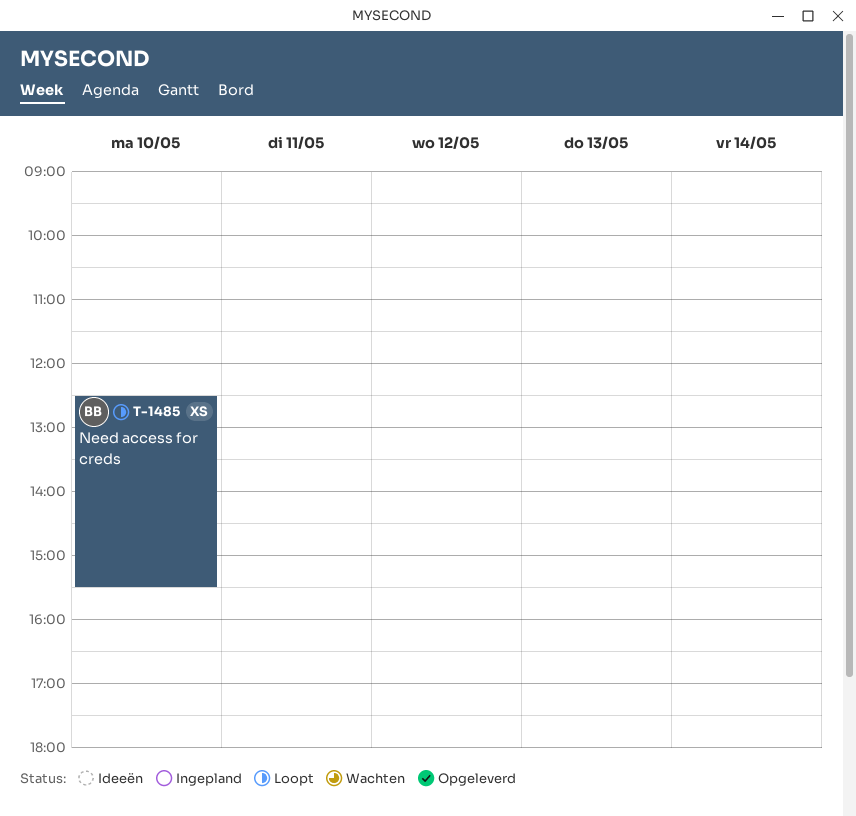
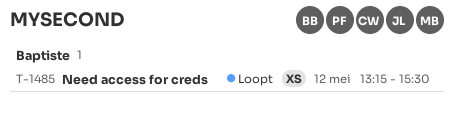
T-1485, day: May 10 -> May 12
T-1485, begins: 12:30 -> 13:15

